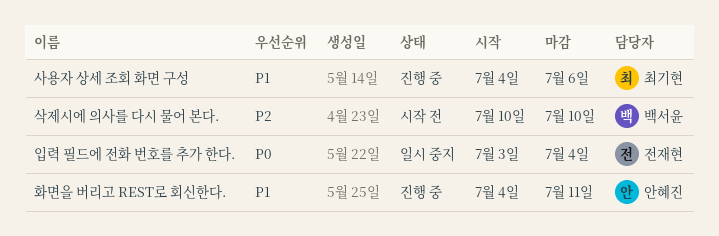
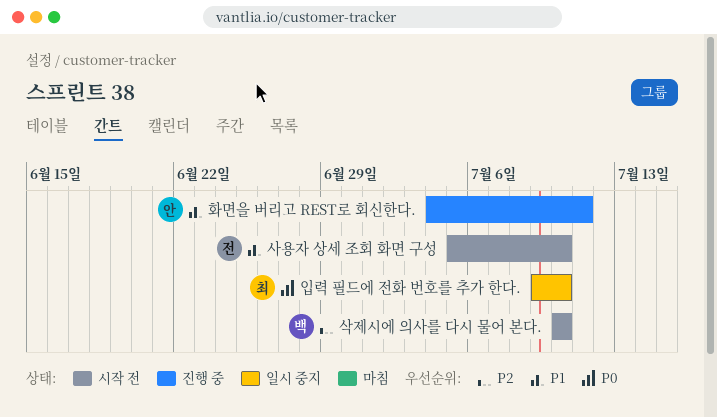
사용자 상세 조회 화면 구성, status: 진행 중 -> 시작 전
사용자 상세 조회 화면 구성, owner: 최기현 -> 전재현
사용자 상세 조회 화면 구성, start: Jul 4 -> Jul 5
사용자 상세 조회 화면 구성, due: Jul 6 -> Jul 10
입력 필드에 전화 번호를 추가 한다., owner: 전재현 -> 최기현
입력 필드에 전화 번호를 추가 한다., start: Jul 3 -> Jul 9
입력 필드에 전화 번호를 추가 한다., due: Jul 4 -> Jul 10

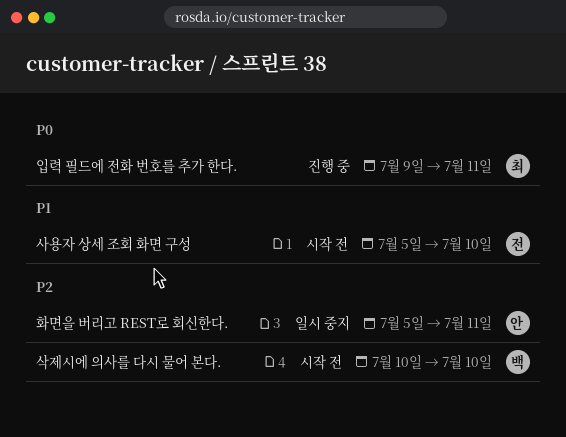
입력 필드에 전화 번호를 추가 한다., status: 일시 중지 -> 진행 중
입력 필드에 전화 번호를 추가 한다., due: Jul 10 -> Jul 11
화면을 버리고 REST로 회신한다., status: 진행 중 -> 일시 중지
화면을 버리고 REST로 회신한다., priority: P1 -> P2
화면을 버리고 REST로 회신한다., start: Jul 4 -> Jul 5

